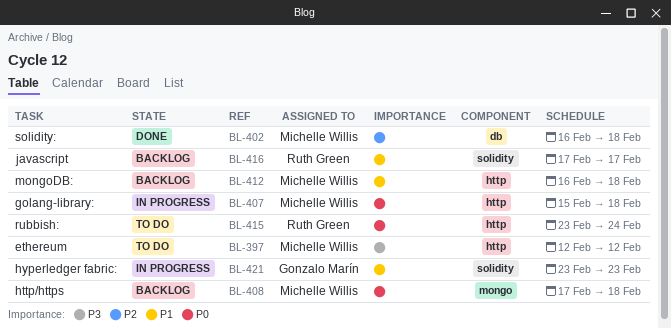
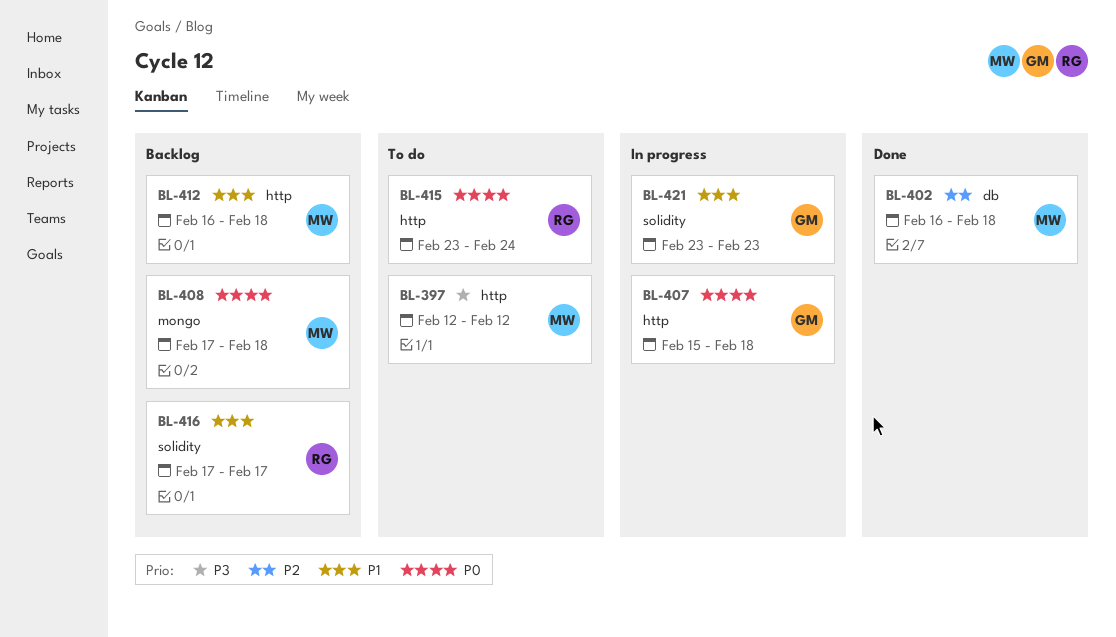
BL-407, owner: Michelle Willis -> Gonzalo Marín

